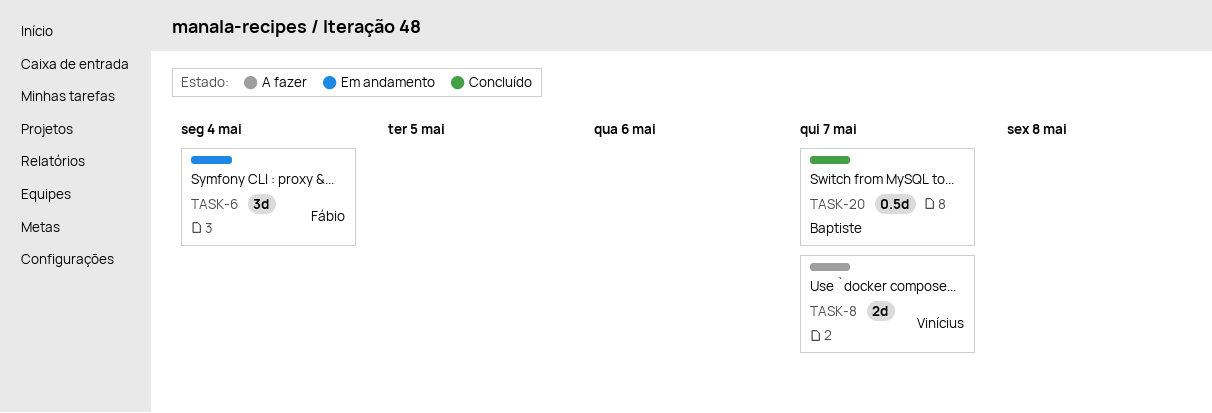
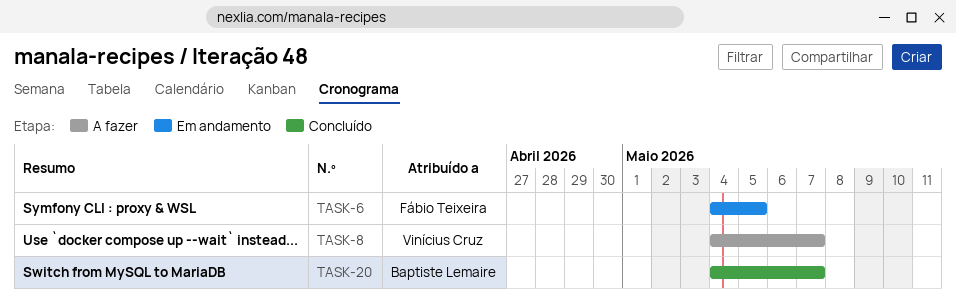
TASK-6, due: May 4 -> May 5

